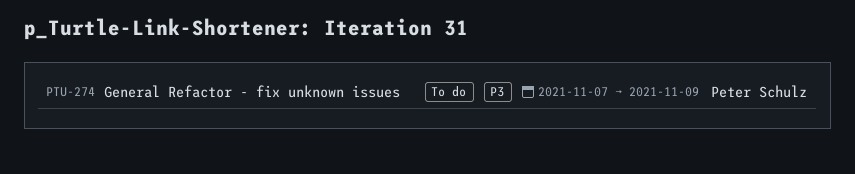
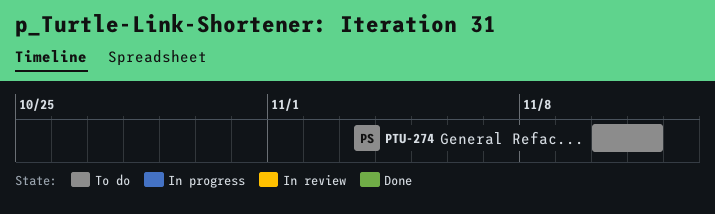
PTU-274, start: Nov 7 -> Nov 10
PTU-274, due: Nov 9 -> Nov 11

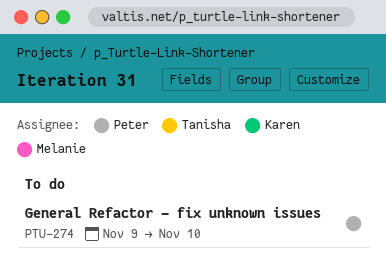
PTU-274, start: Nov 10 -> Nov 9
PTU-274, due: Nov 11 -> Nov 10

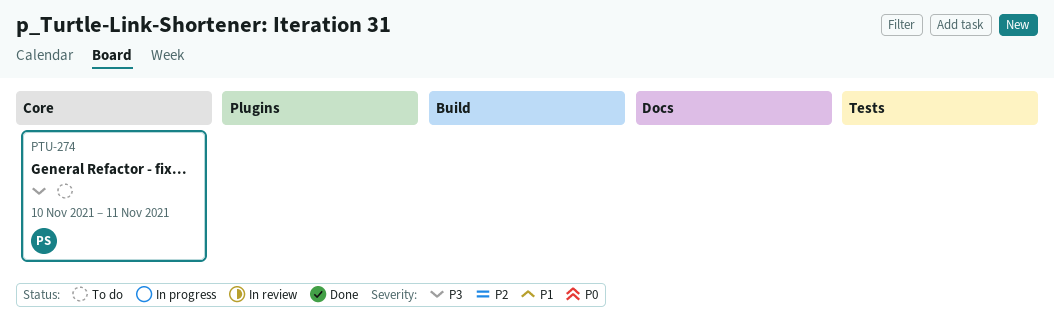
PTU-274, start: Nov 9 -> Nov 10
PTU-274, due: Nov 10 -> Nov 11

